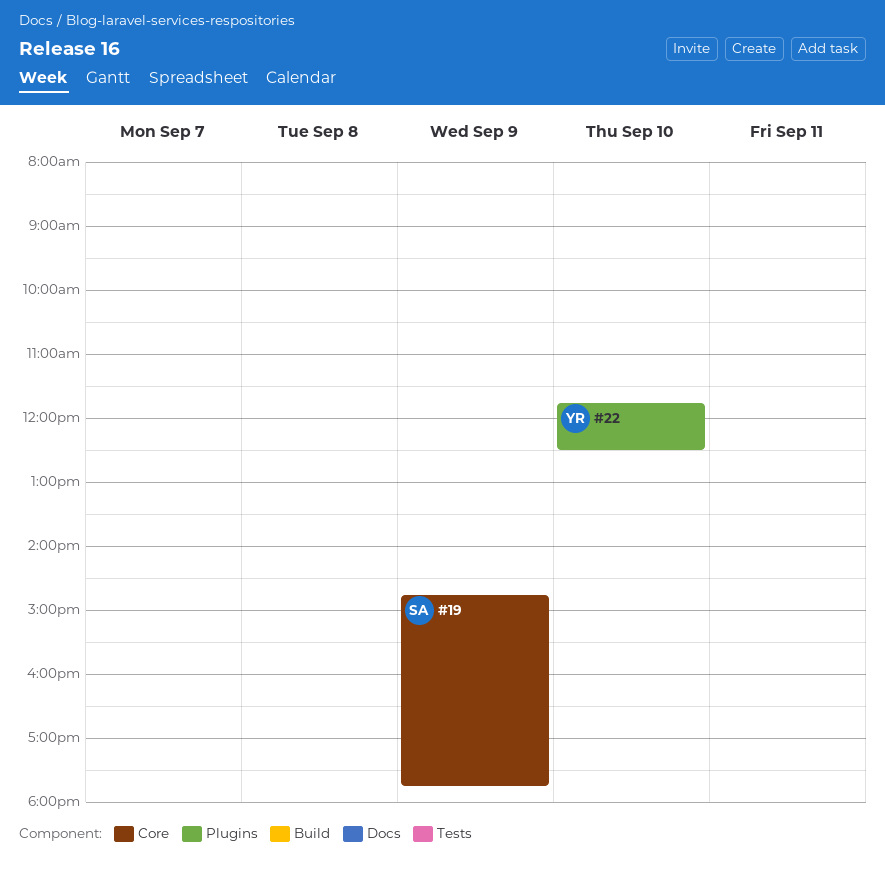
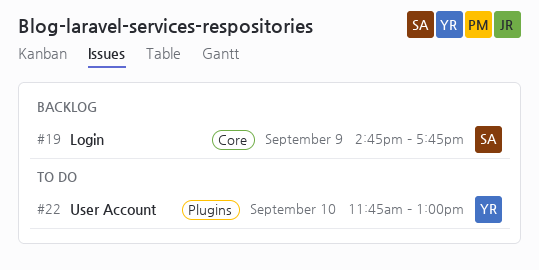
#22, ends: 12:30 -> 13:00

